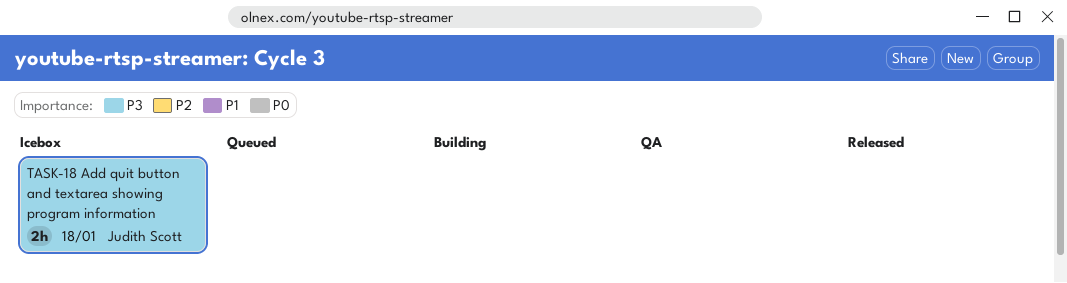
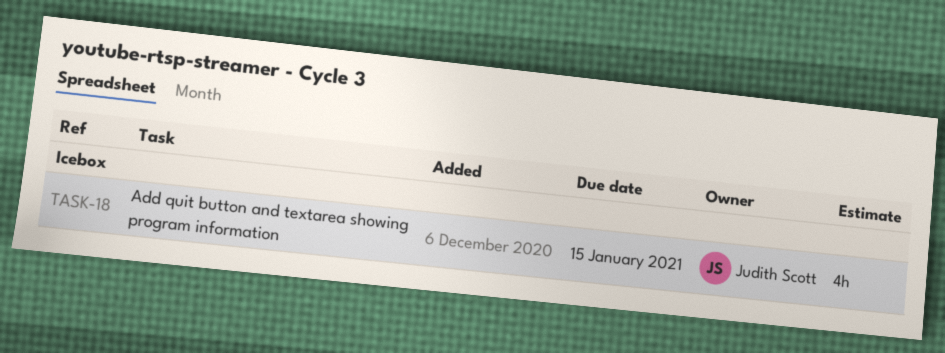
TASK-18, estimate: 2h -> 4h
TASK-18, due: Jan 18 -> Jan 15

